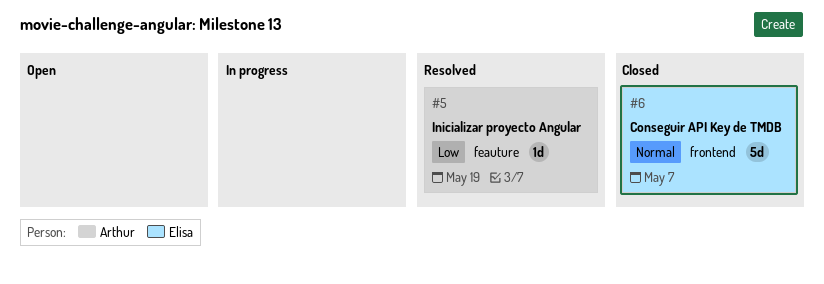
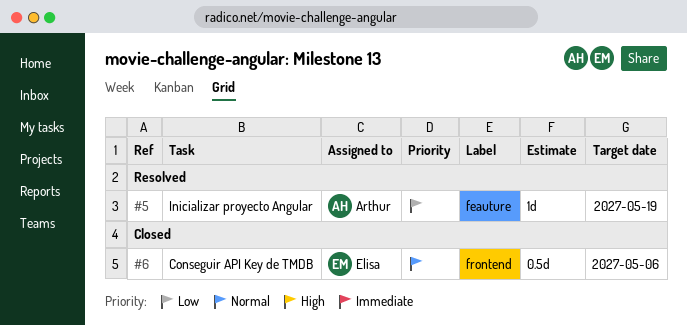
#6, estimate: 5d -> 0.5d
#6, due: May 7 -> May 6

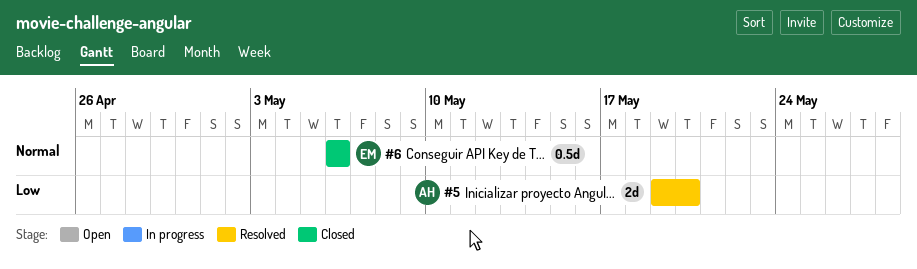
#5, estimate: 1d -> 2d
#5, due: May 19 -> May 20

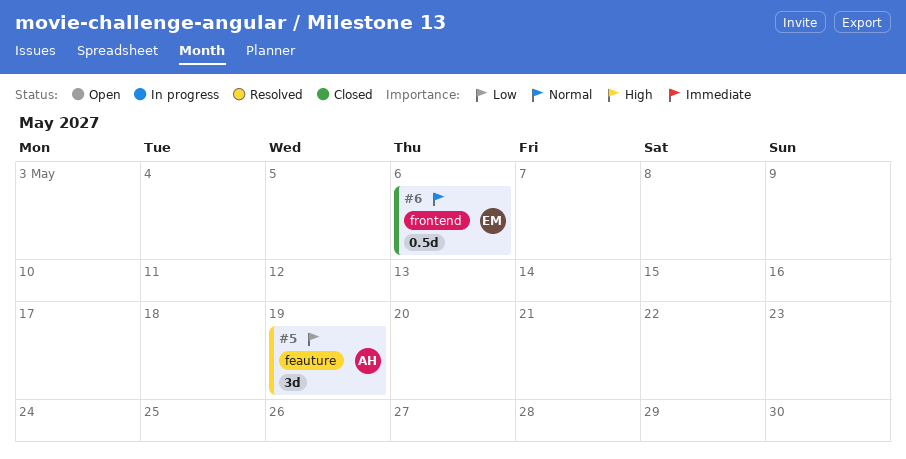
#5, estimate: 2d -> 3d
#5, due: May 20 -> May 19

